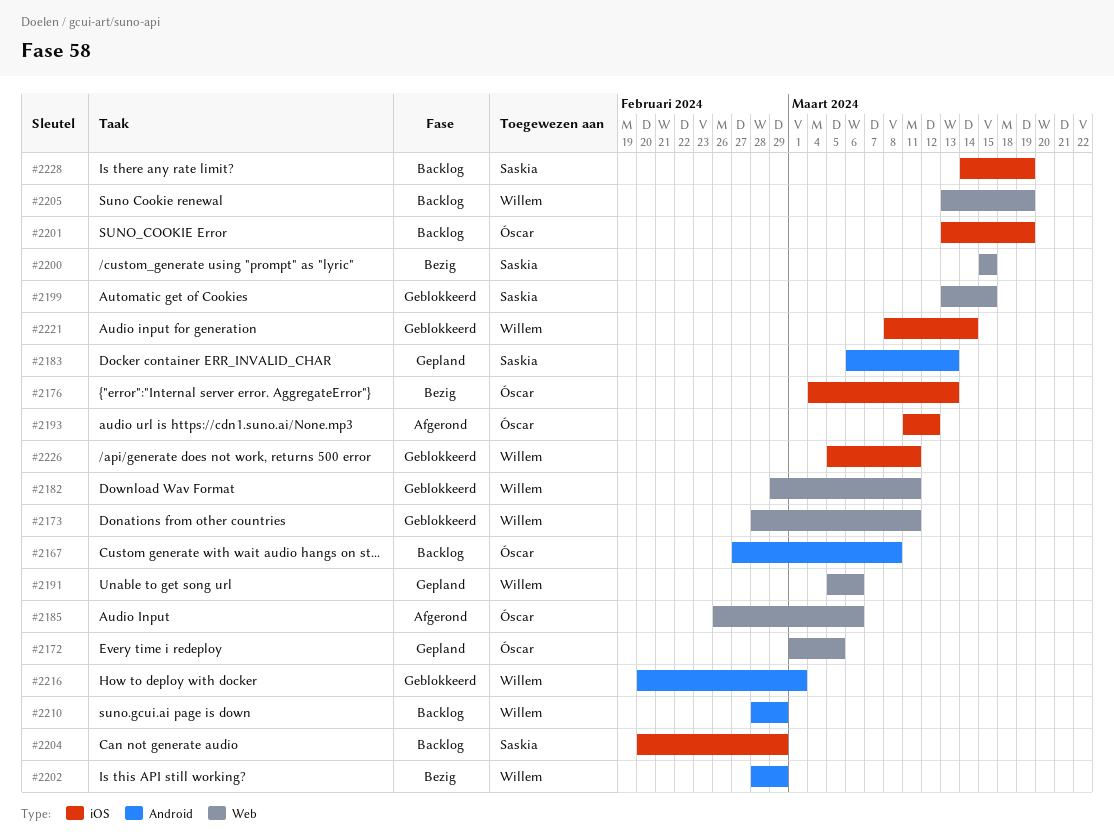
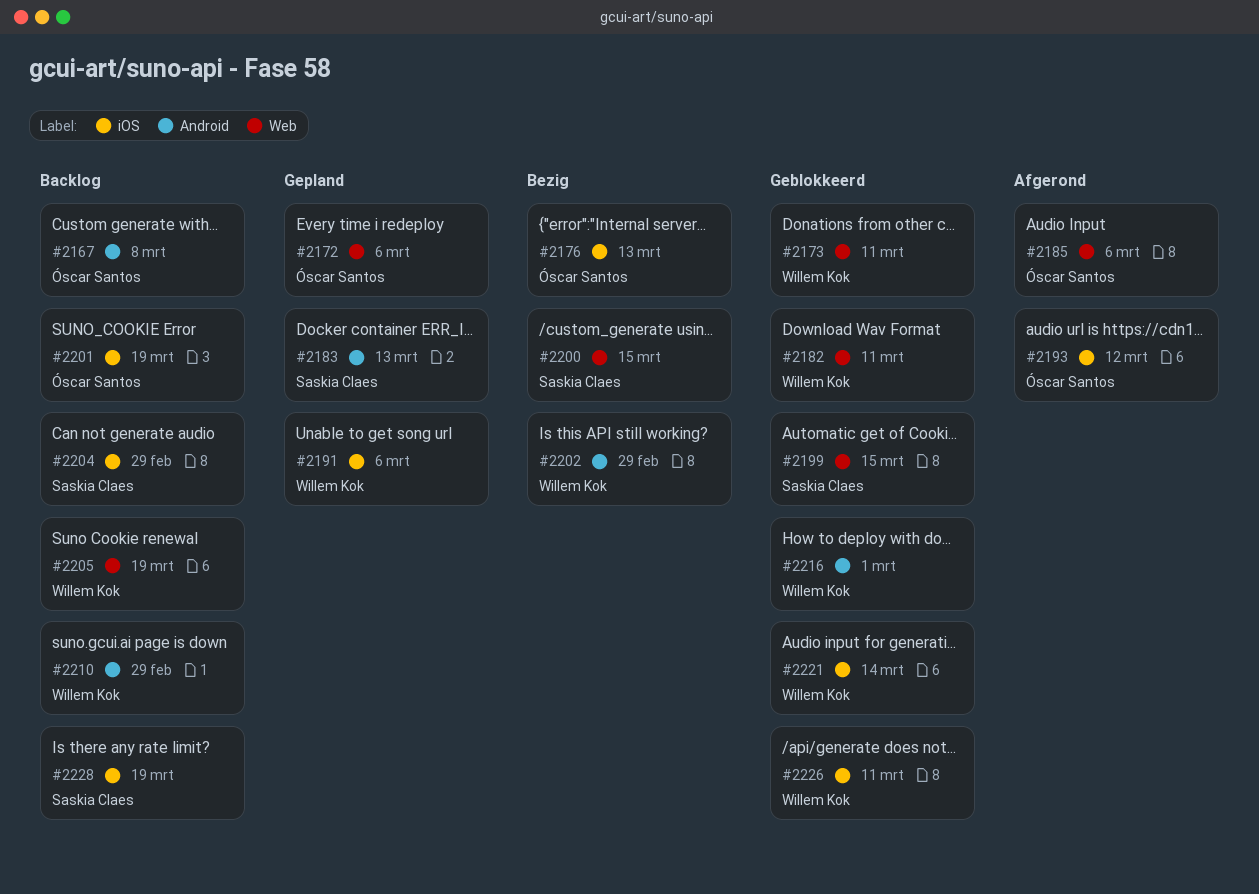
#2172, due: Mar 5 -> Mar 6
#2191, label: Web -> iOS

